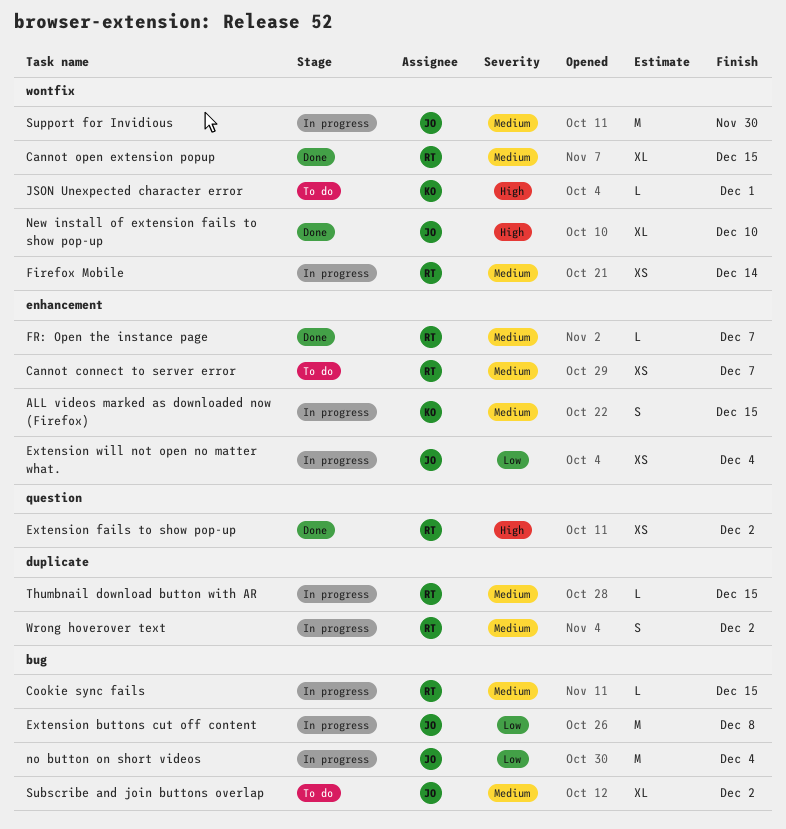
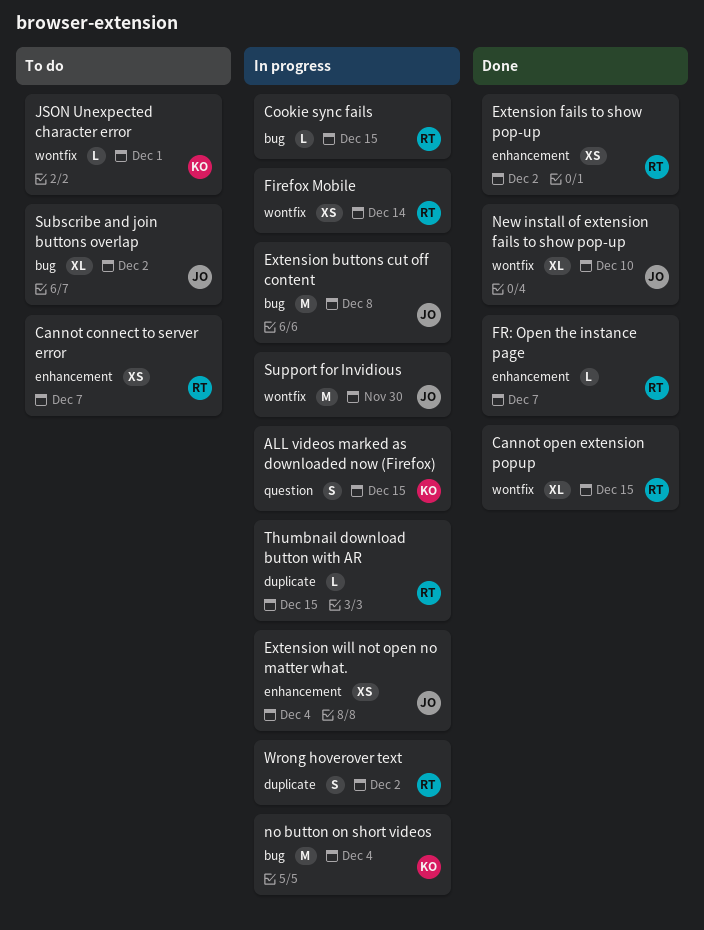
ALL videos marked as downloaded now (Firefox), label: enhancement -> question
Extension fails to show pop-up, label: question -> enhancement
no button on short videos, owner: JO -> KO

